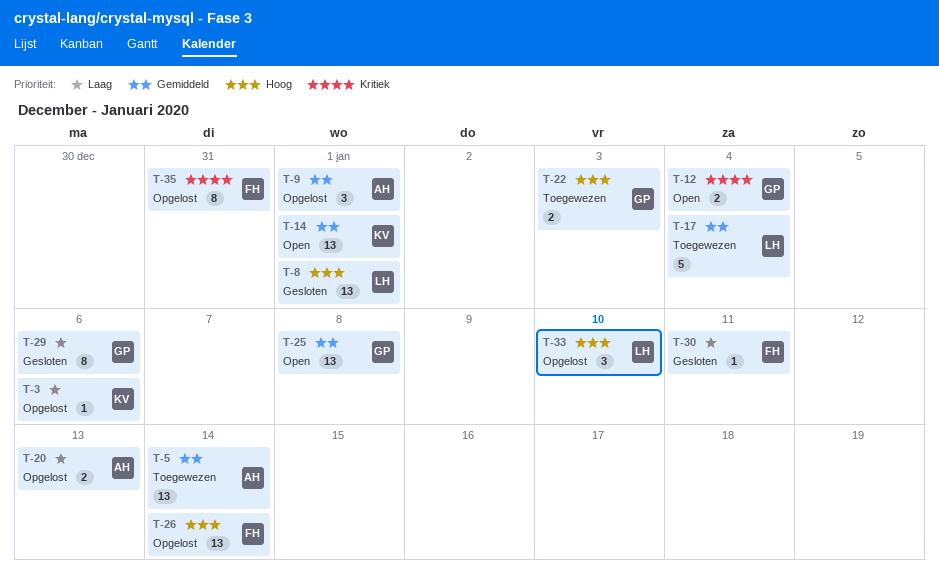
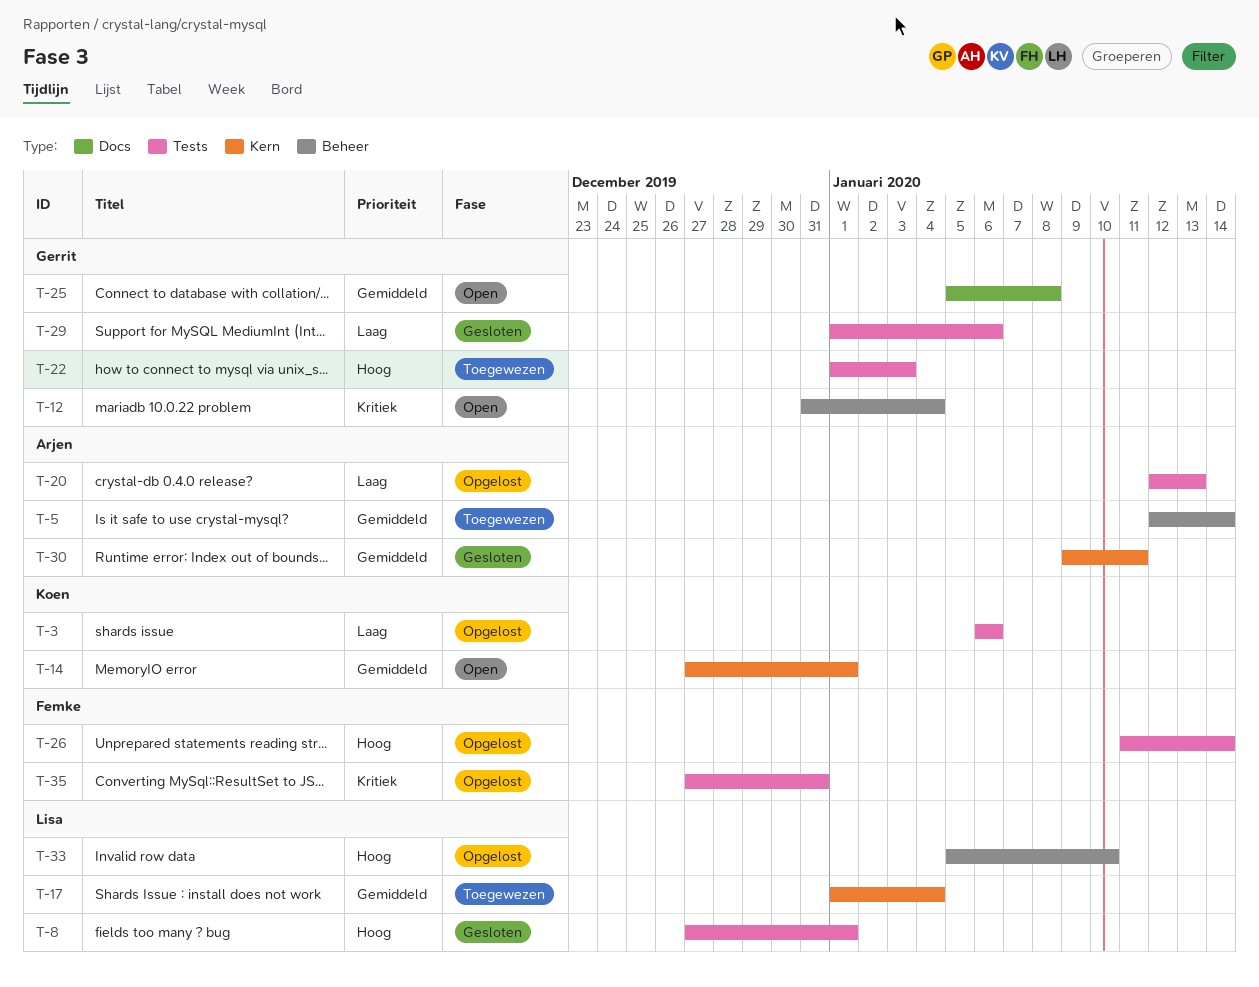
T-9: present -> none
T-30, owner: Femke -> Arjen
T-30, priority: Laag -> Gemiddeld

